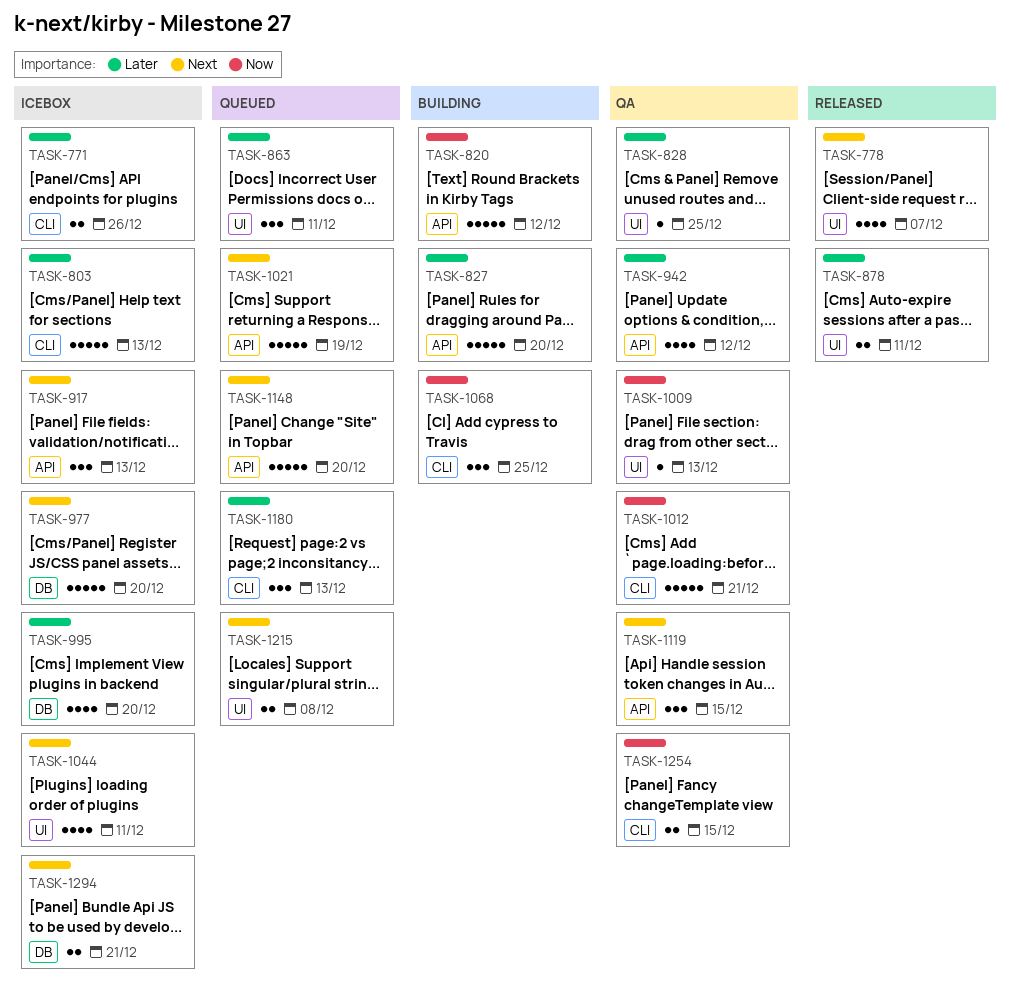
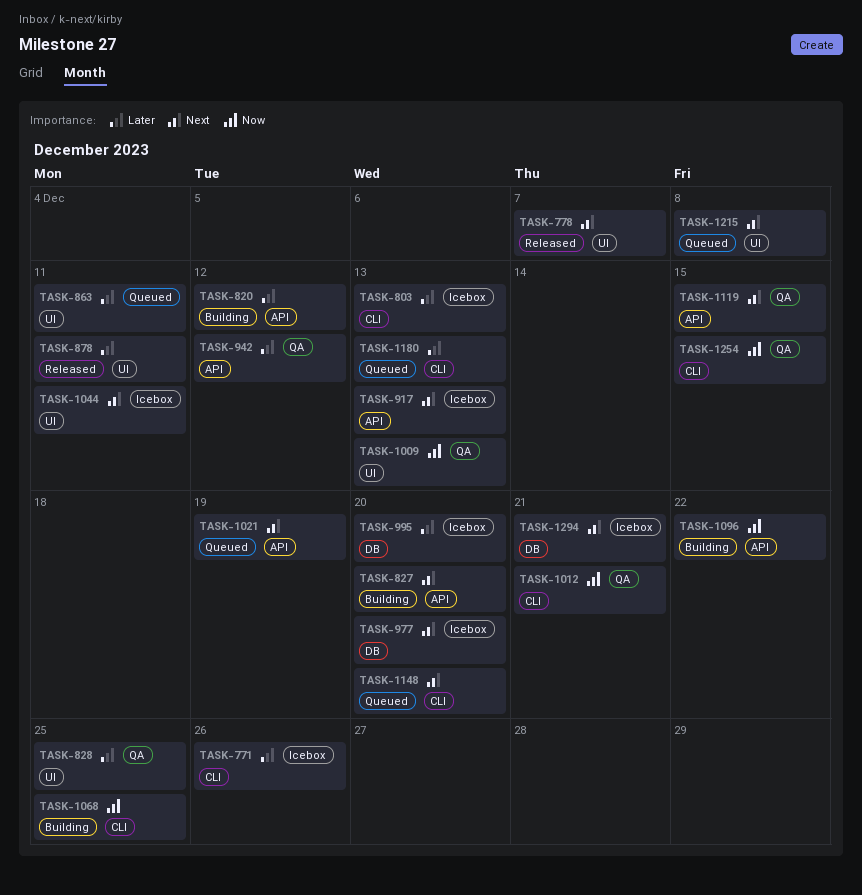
TASK-820, priority: Now -> Later
TASK-827, priority: Later -> Next
TASK-1096: none -> present
TASK-1148, label: API -> CLI

